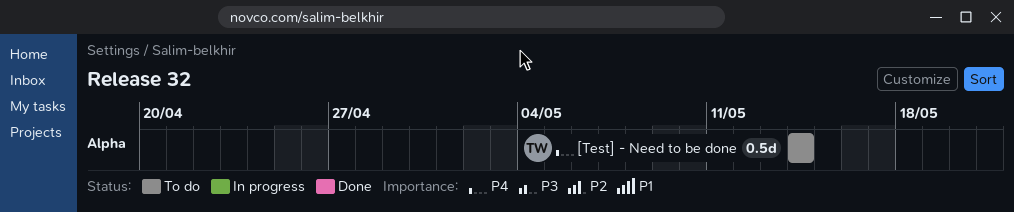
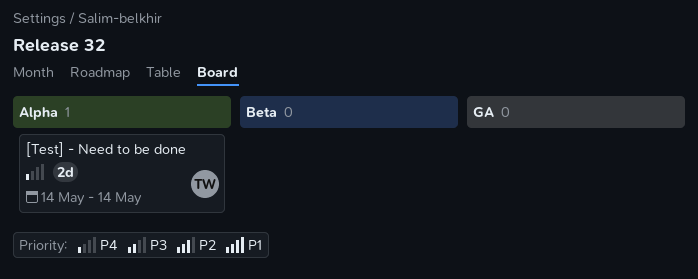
[Test] - Need to be done, estimate: 0.5d -> 2d

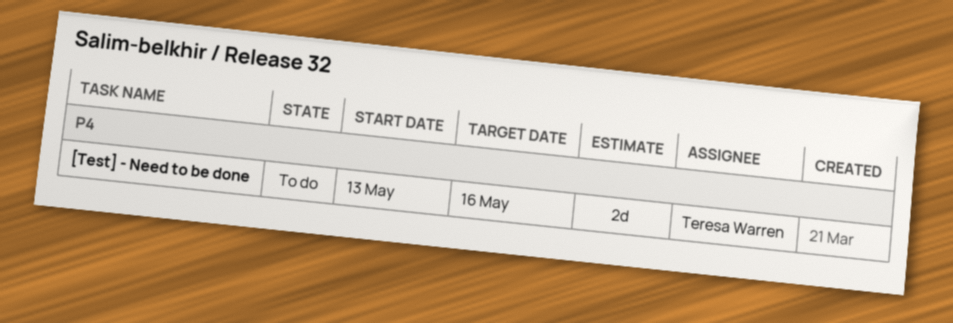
[Test] - Need to be done, start: May 14 -> May 13
[Test] - Need to be done, due: May 14 -> May 16

